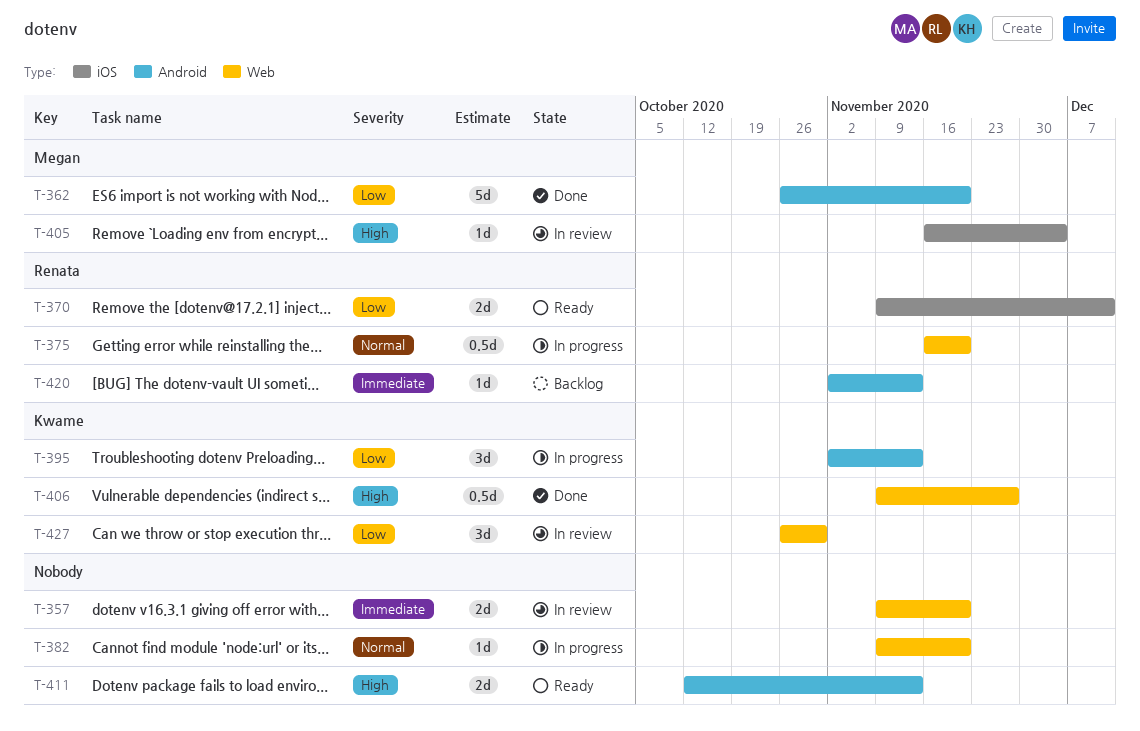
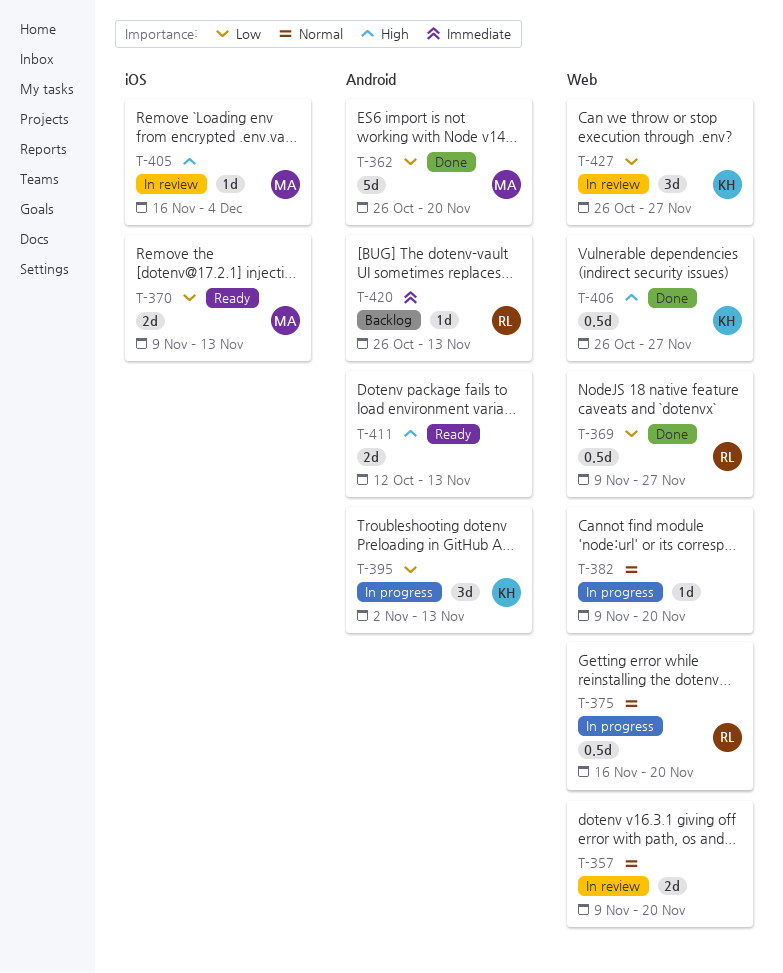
T-357, priority: Immediate -> Normal
T-369: none -> present
T-370, owner: Renata -> Megan
T-370, due: Dec 11 -> Nov 13
T-406, start: Nov 9 -> Oct 26
T-420, start: Nov 2 -> Oct 26
T-427, due: Oct 30 -> Nov 27

